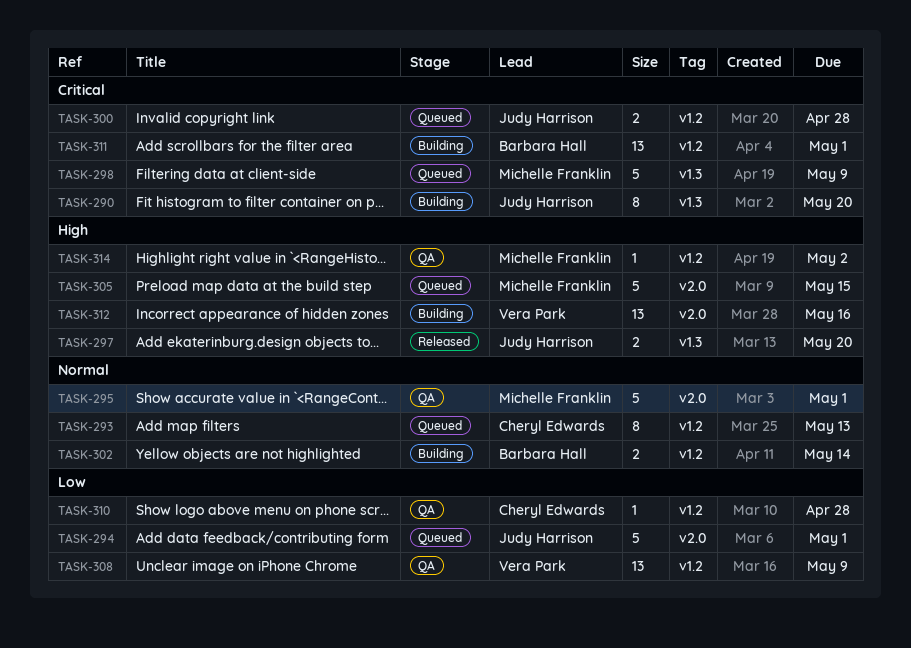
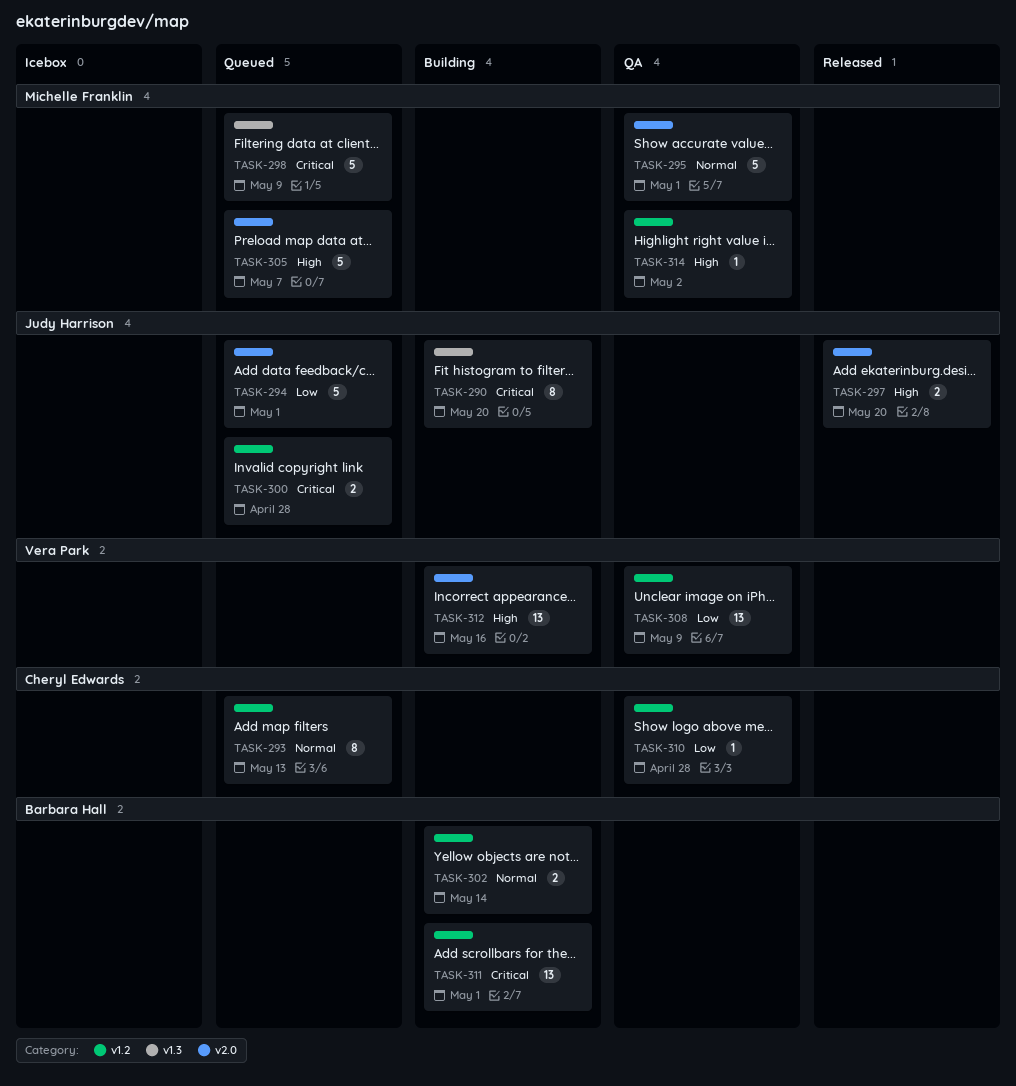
TASK-297, label: v1.3 -> v2.0
TASK-305, due: May 15 -> May 7

